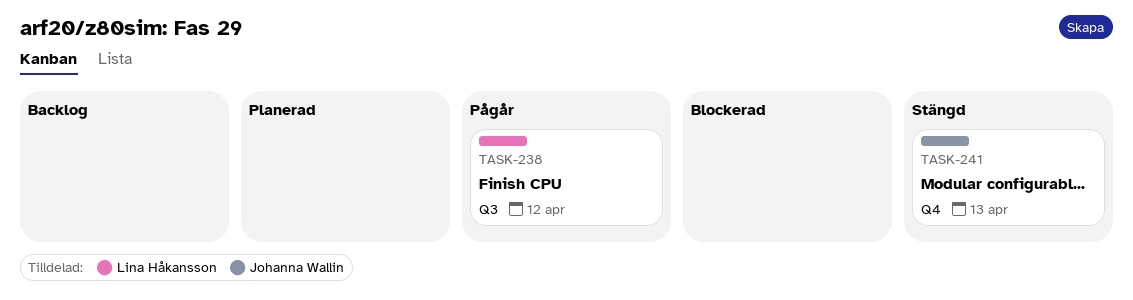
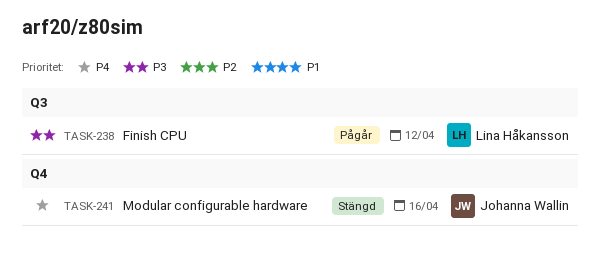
TASK-241, due: Apr 13 -> Apr 16

